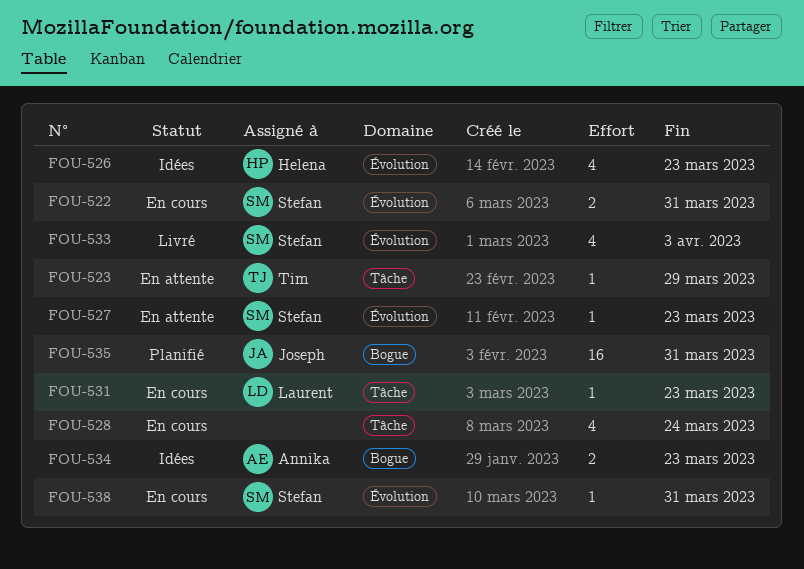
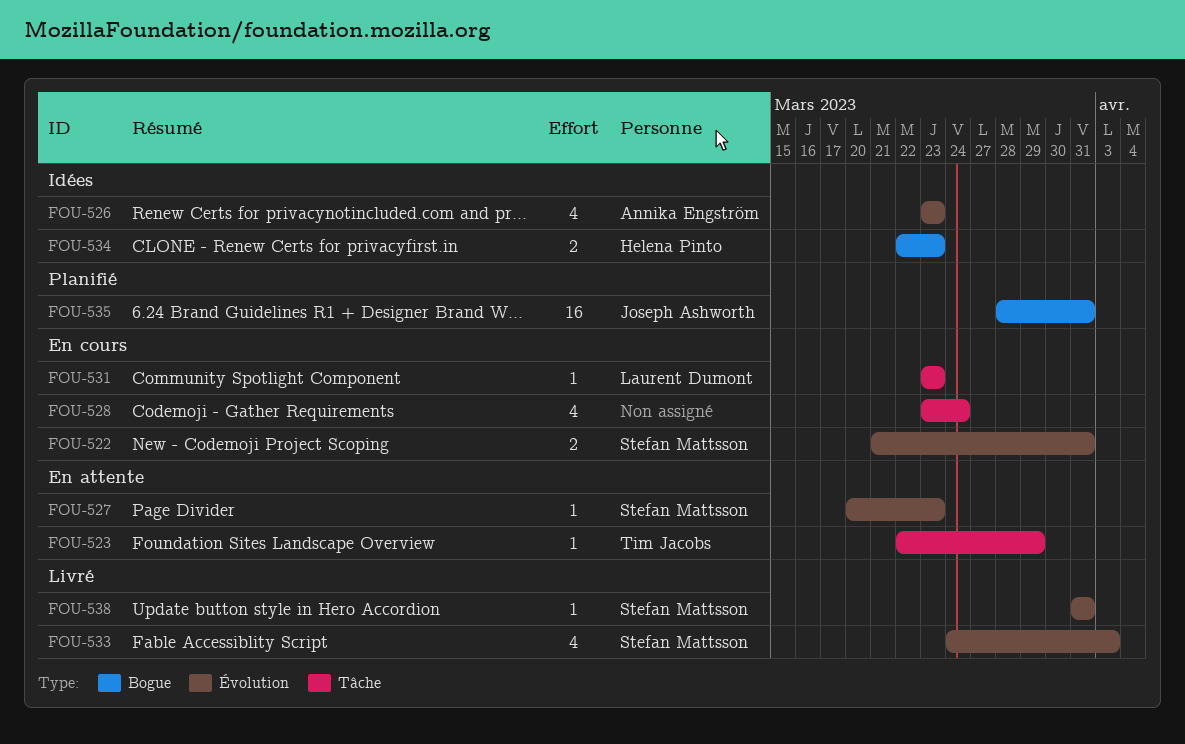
FOU-526, owner: Helena Pinto -> Annika Engström
FOU-534, owner: Annika Engström -> Helena Pinto
FOU-538, status: En cours -> Livré

